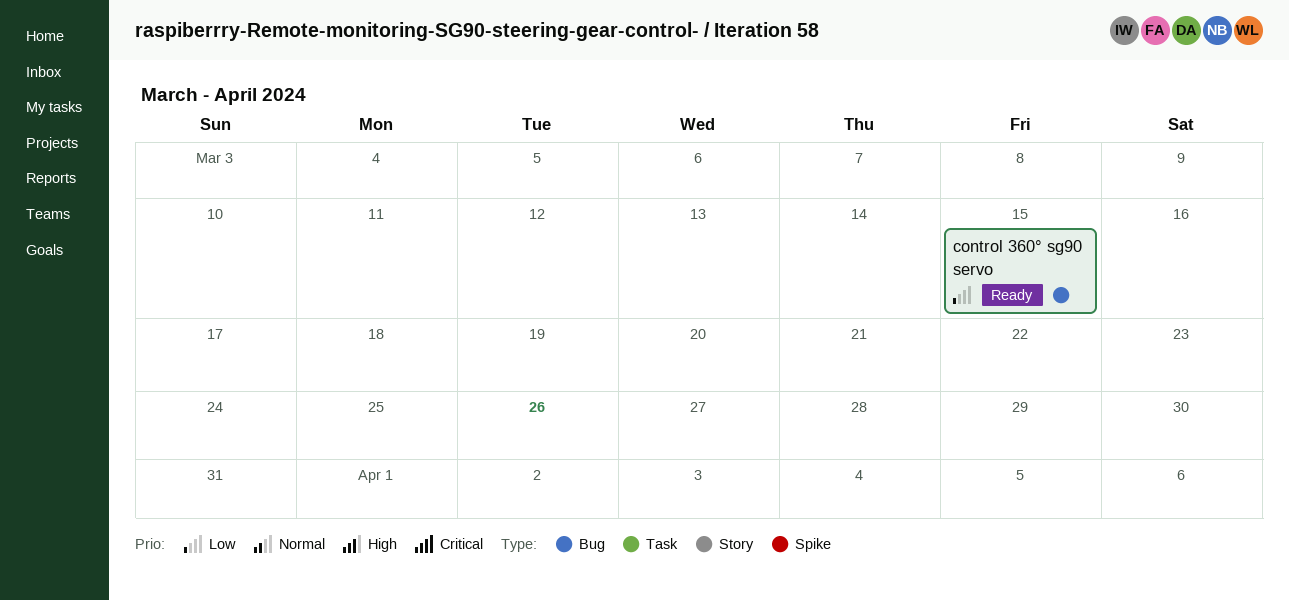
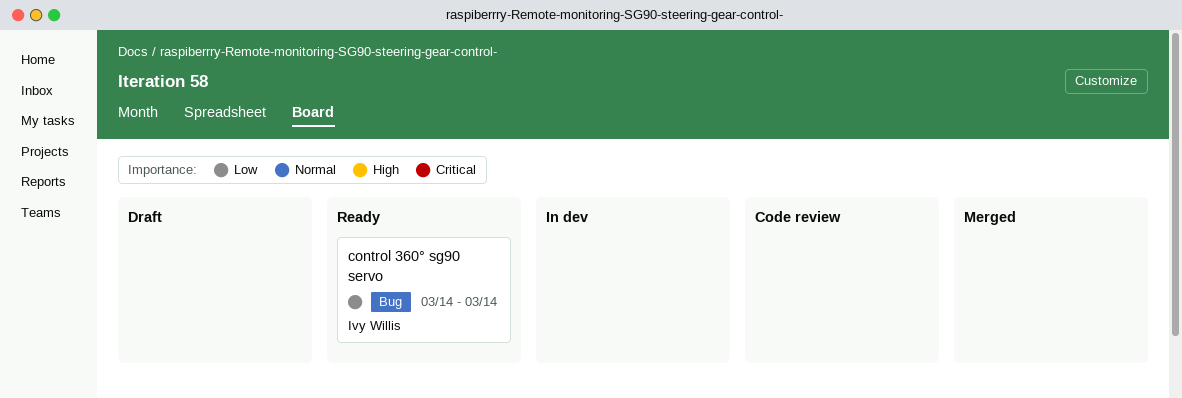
control 360° sg90 servo, due: Mar 15 -> Mar 14

